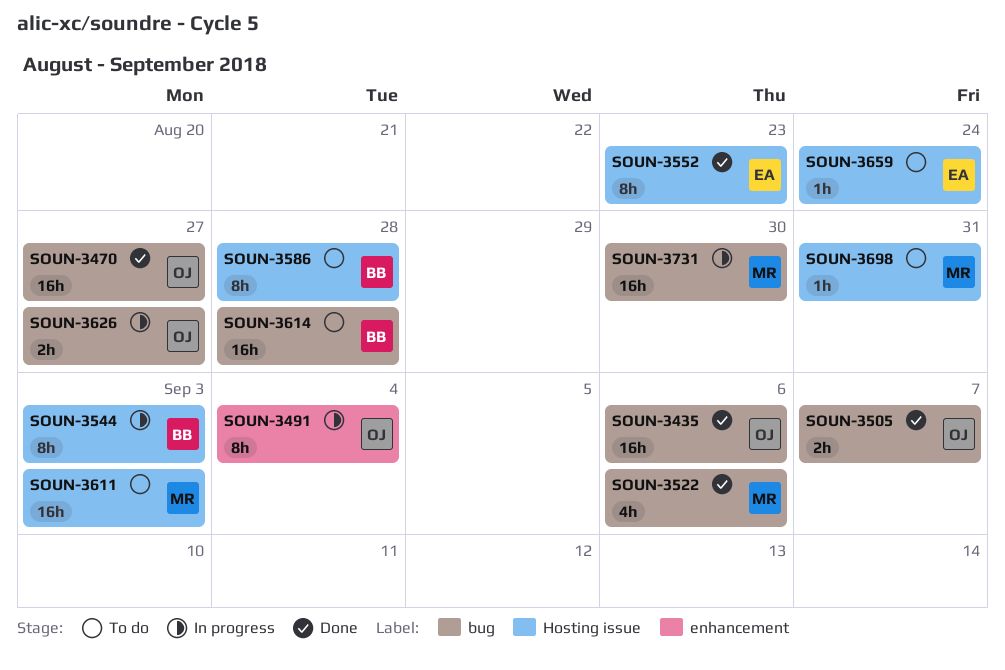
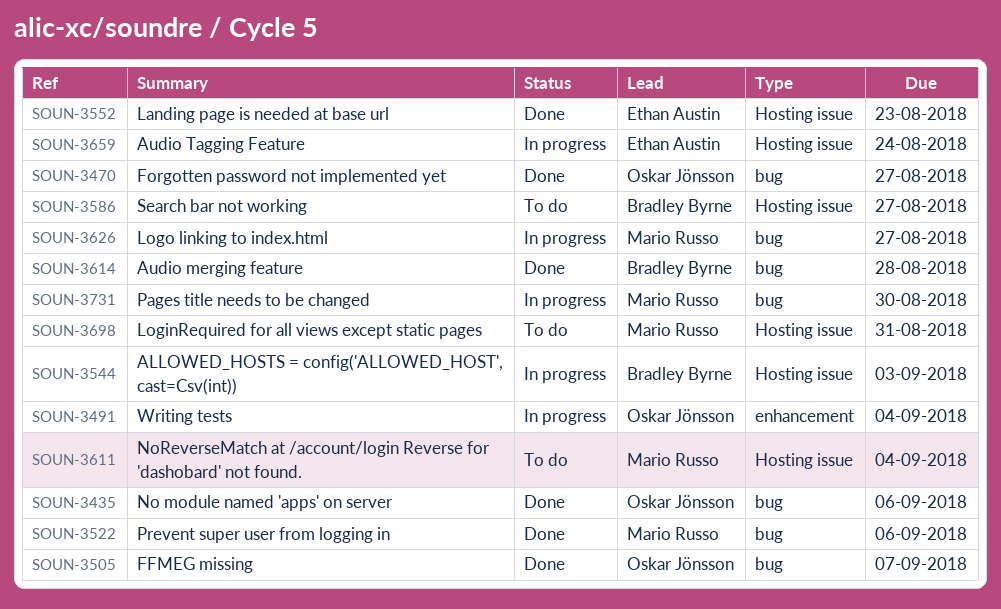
SOUN-3586, due: Aug 28 -> Aug 27
SOUN-3611, due: Sep 3 -> Sep 4
SOUN-3614, status: To do -> Done
SOUN-3626, owner: Oskar Jönsson -> Mario Russo
SOUN-3659, status: To do -> In progress

